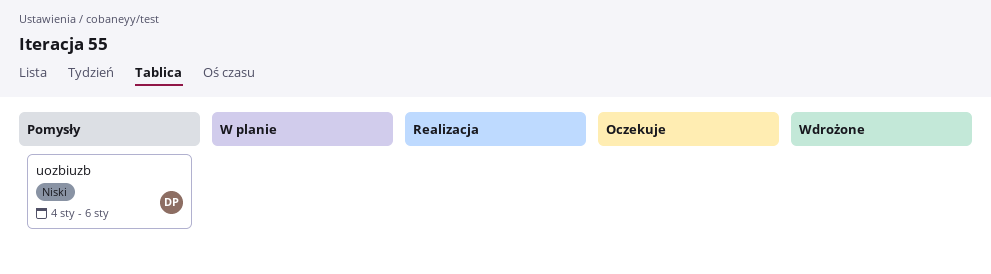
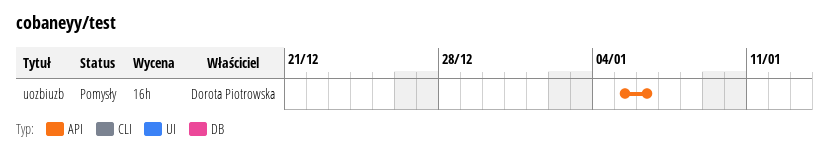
uozbiuzb, start: Jan 4 -> Jan 5

